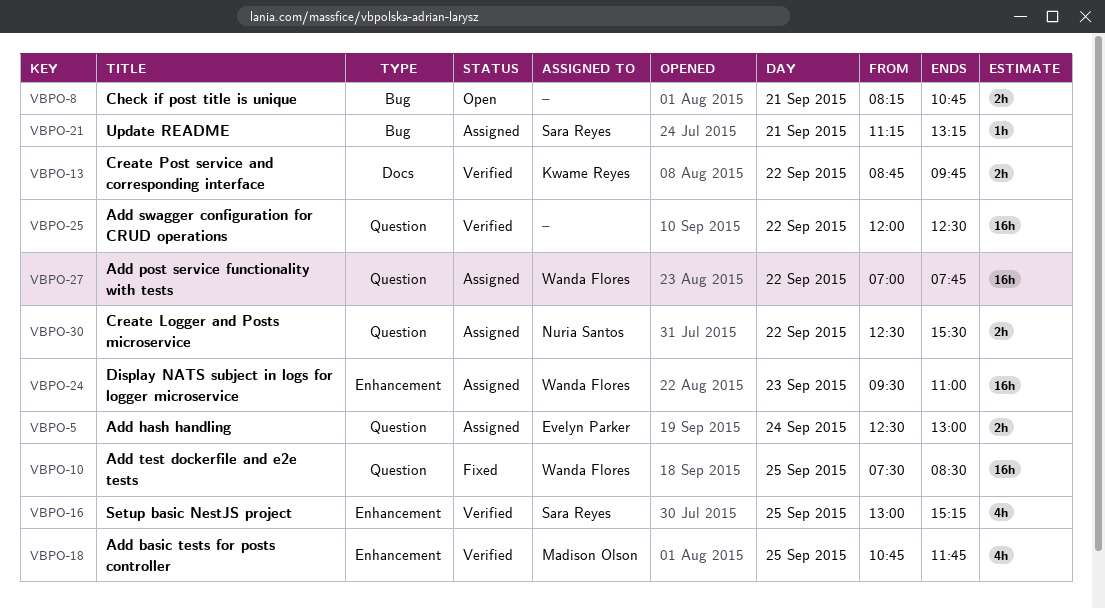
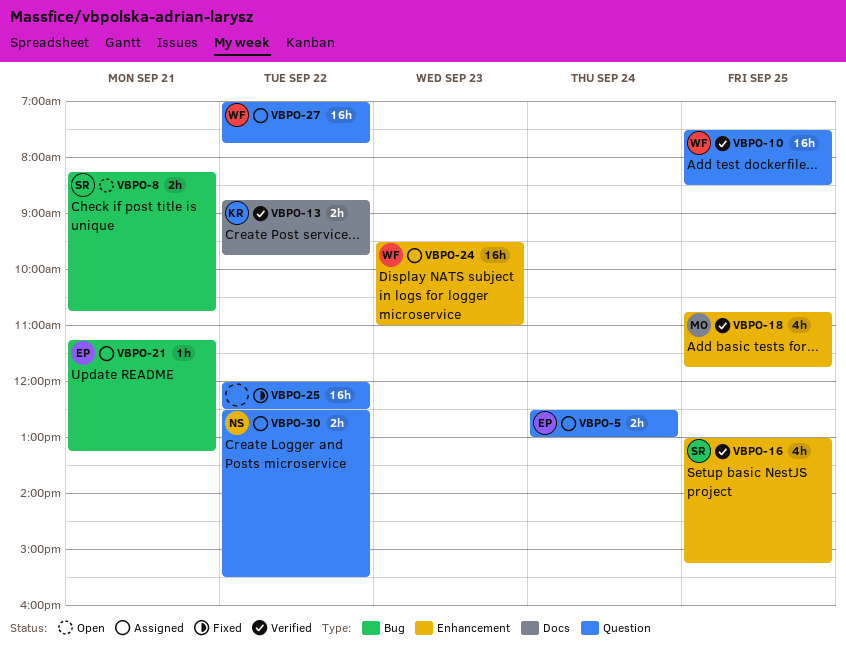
VBPO-8, owner: none -> Sara Reyes
VBPO-10, status: Fixed -> Verified
VBPO-21, owner: Sara Reyes -> Evelyn Parker
VBPO-25, status: Verified -> Fixed

